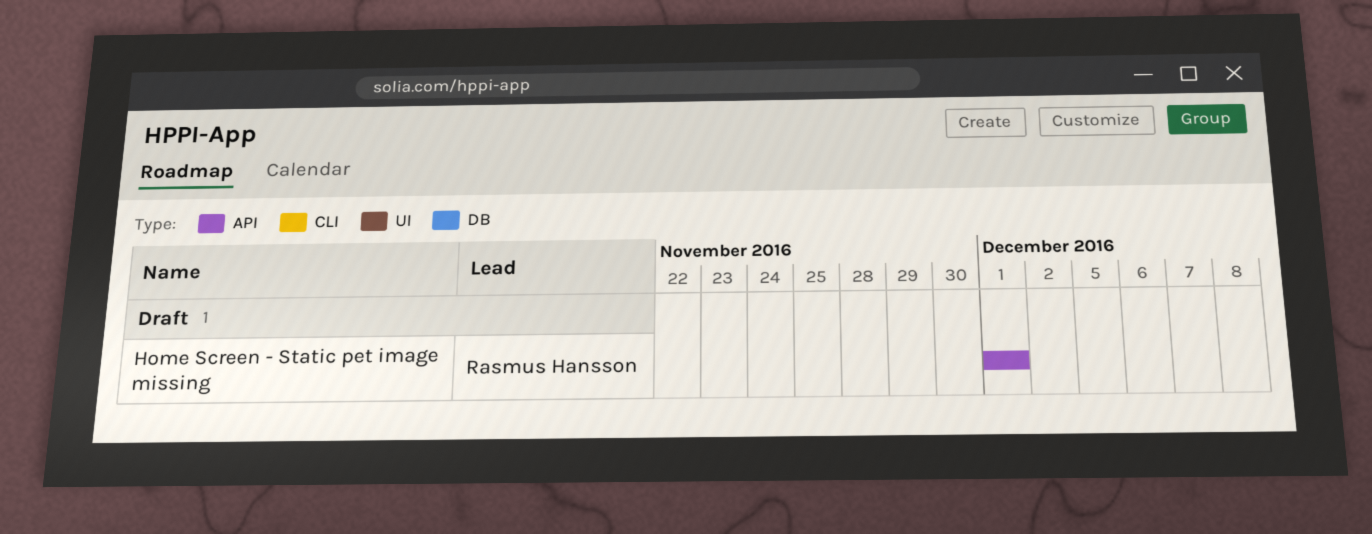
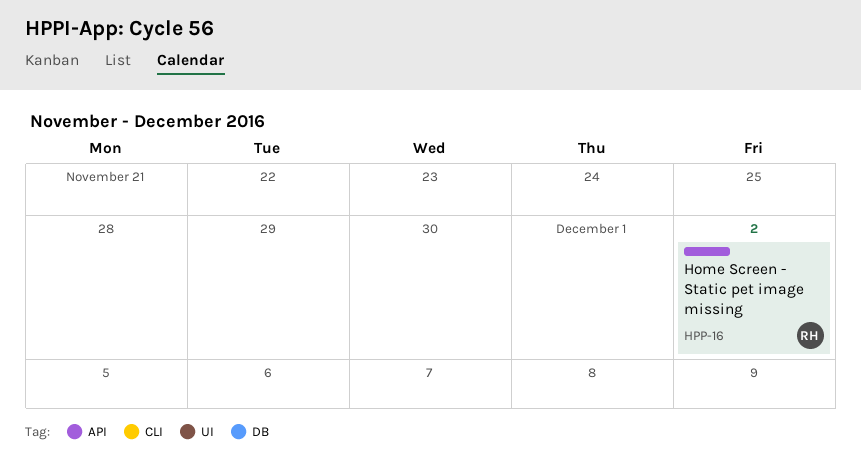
Home Screen - Static pet image missing, due: Dec 1 -> Dec 2

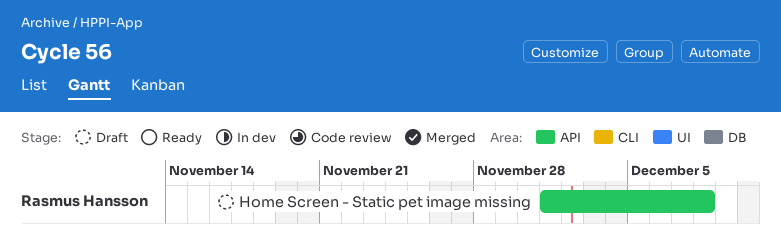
Home Screen - Static pet image missing, due: Dec 2 -> Dec 8

